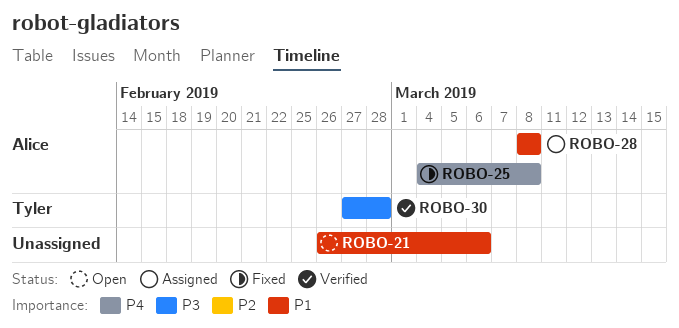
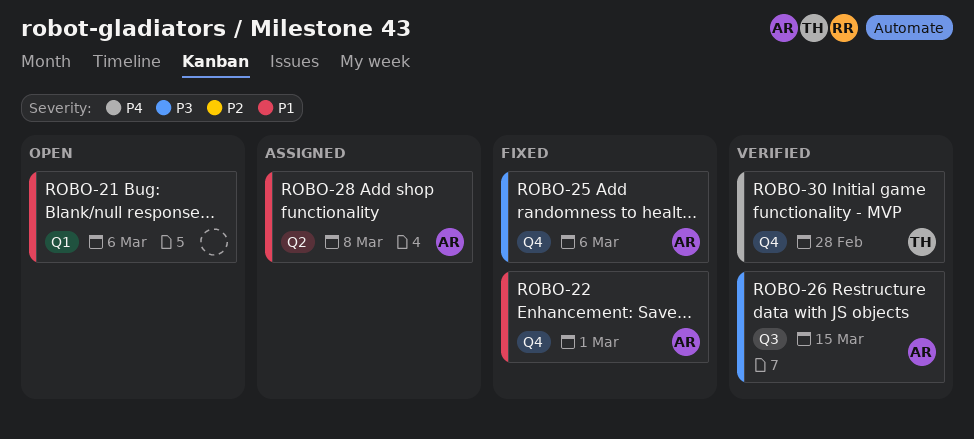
ROBO-22: none -> present
ROBO-25, priority: P4 -> P3
ROBO-25, due: Mar 8 -> Mar 6
ROBO-26: none -> present
ROBO-30, priority: P3 -> P4

